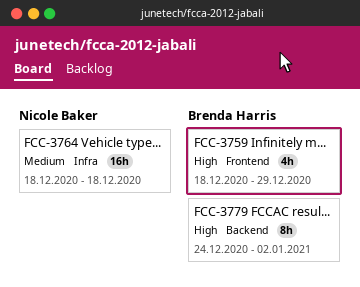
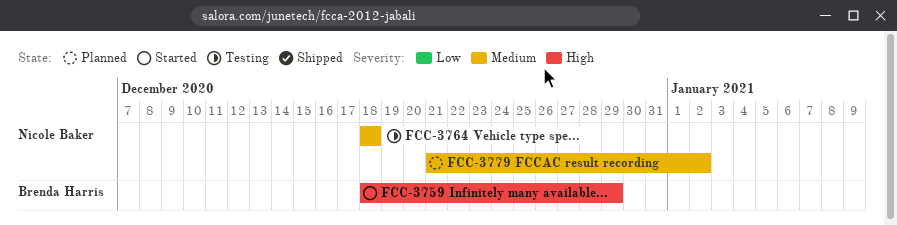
FCC-3779, owner: Brenda Harris -> Nicole Baker
FCC-3779, priority: High -> Medium
FCC-3779, start: Dec 24 -> Dec 21

